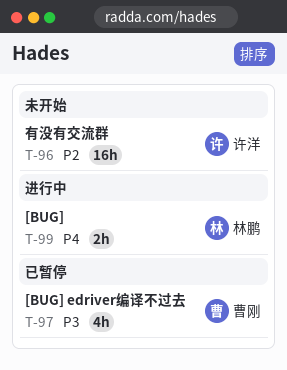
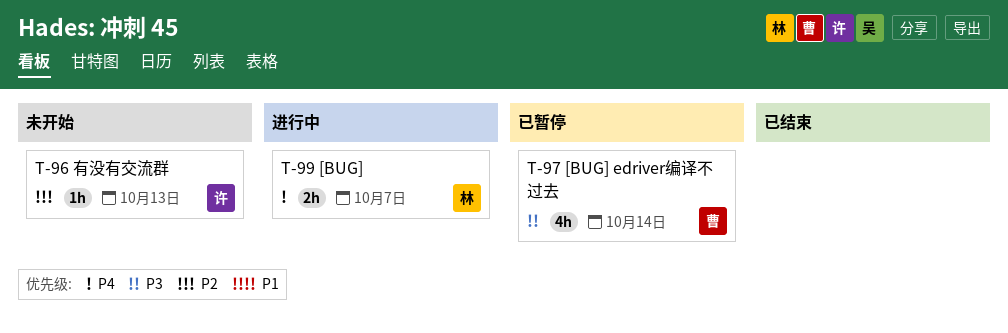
T-96, estimate: 16h -> 1h

